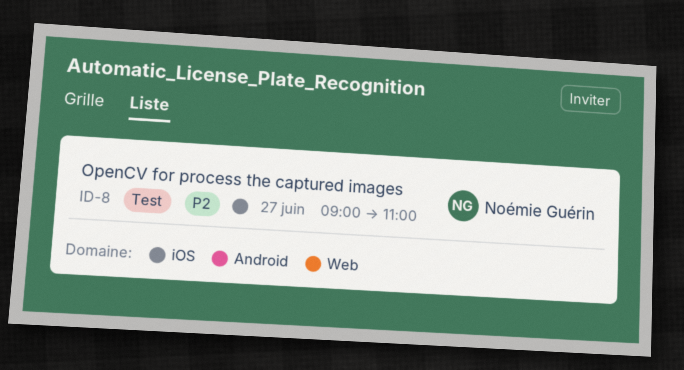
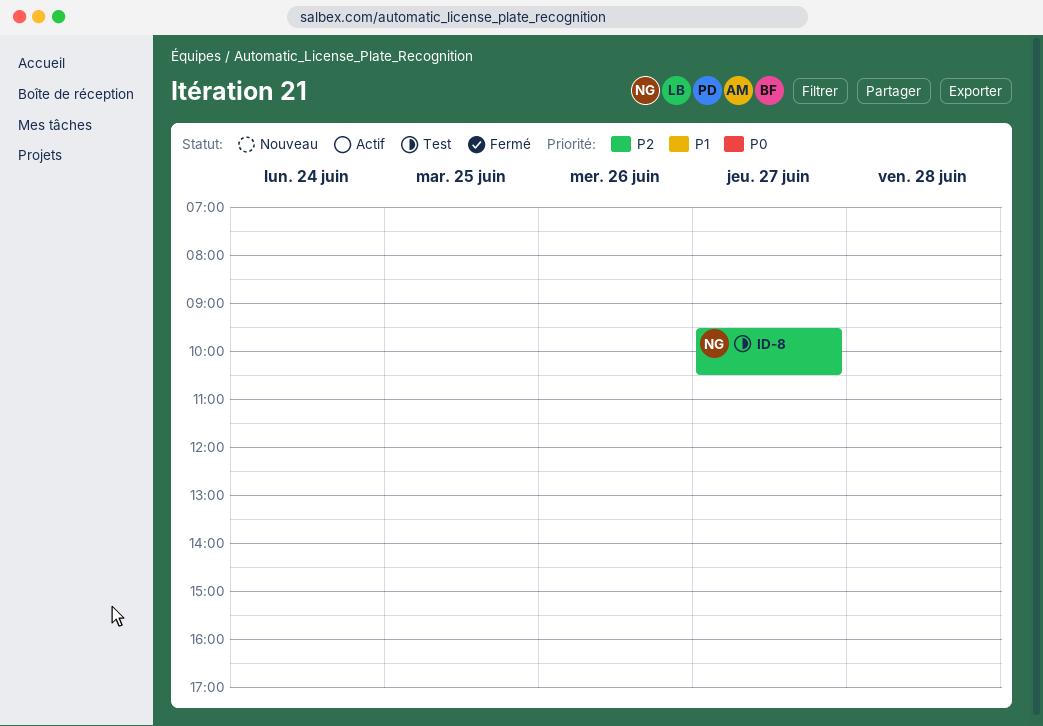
ID-8, begins: 09:00 -> 09:30
ID-8, ends: 11:00 -> 10:30

